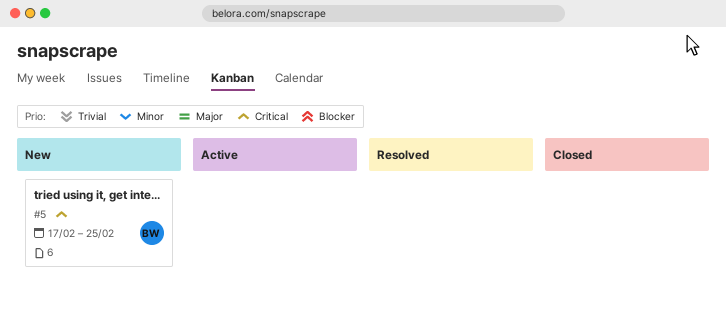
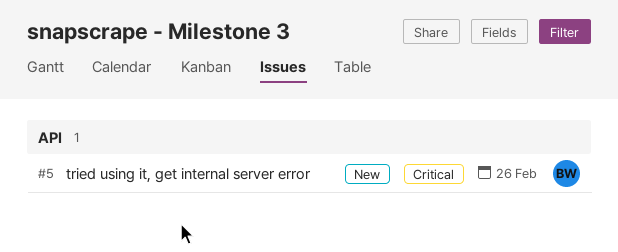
#5, due: Feb 25 -> Feb 26

